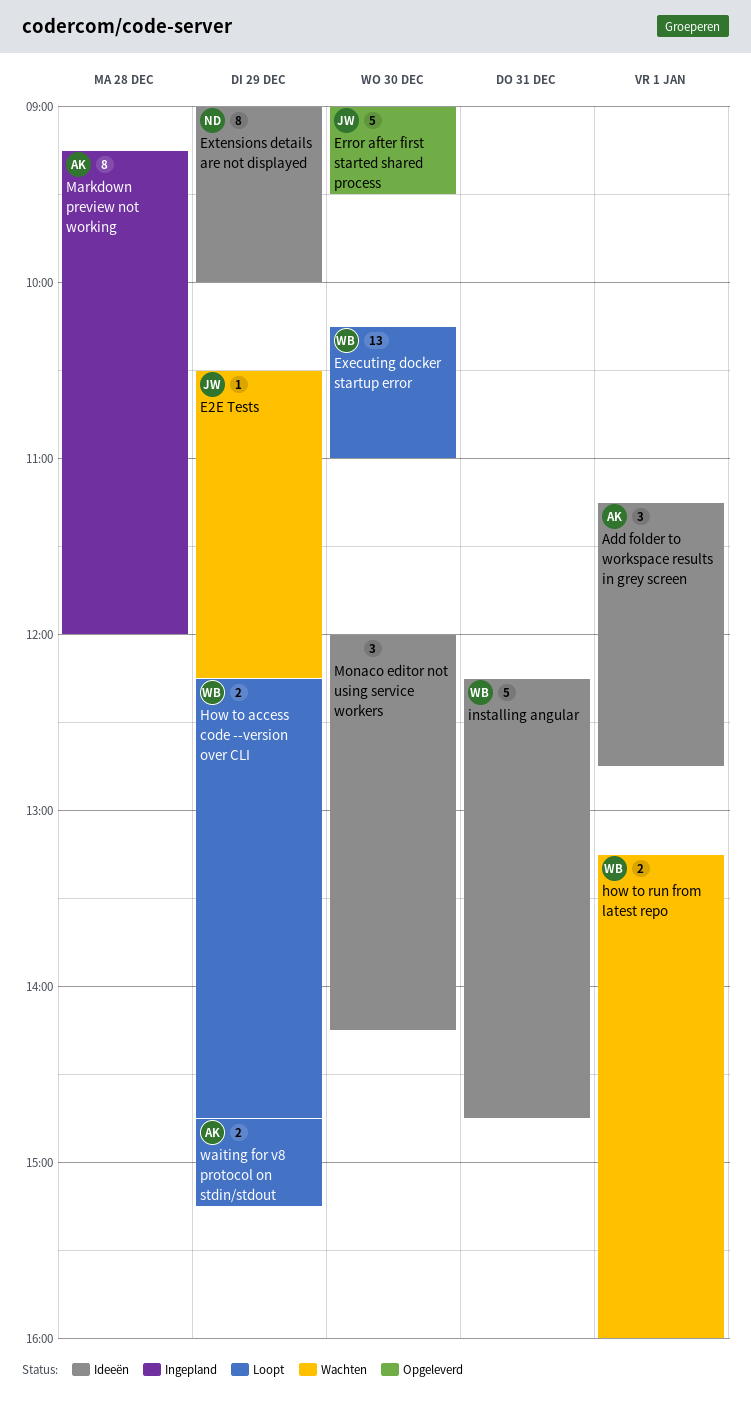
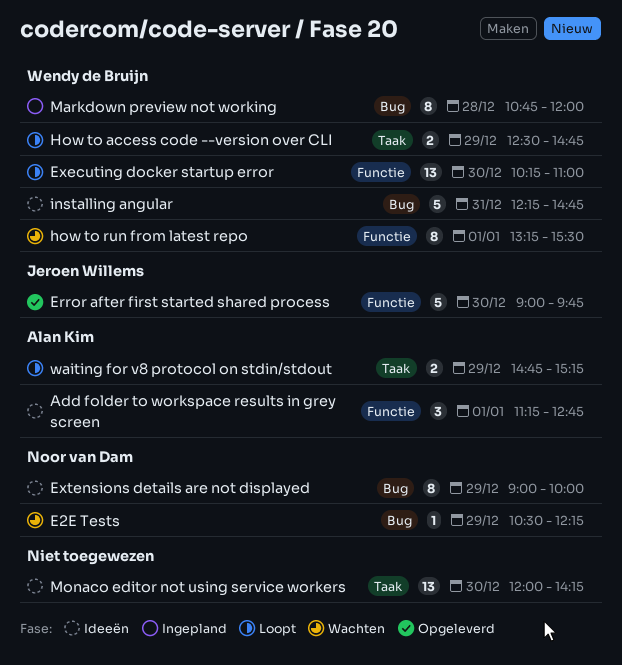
E2E Tests, owner: Jeroen Willems -> Noor van Dam
Error after first started shared process, ends: 09:30 -> 09:45
How to access code --version over CLI, begins: 12:15 -> 12:30
how to run from latest repo, estimate: 2 -> 8
how to run from latest repo, ends: 16:00 -> 15:30
Markdown preview not working, owner: Alan Kim -> Wendy de Bruijn
Markdown preview not working, begins: 09:15 -> 10:45
Monaco editor not using service workers, estimate: 3 -> 13

